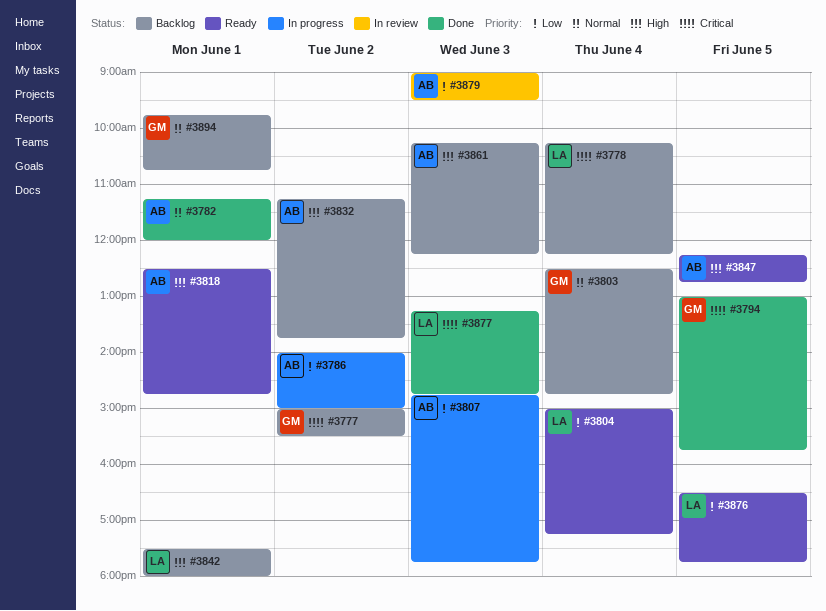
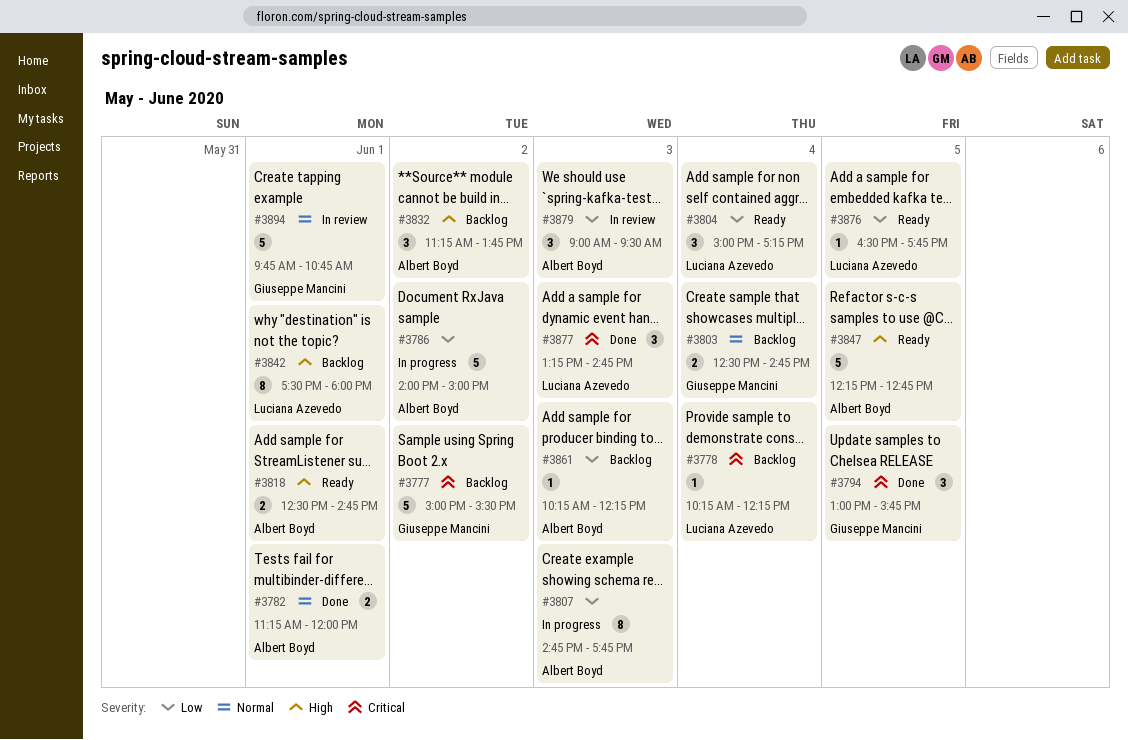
#3861, priority: High -> Low
#3894, status: Backlog -> In review

